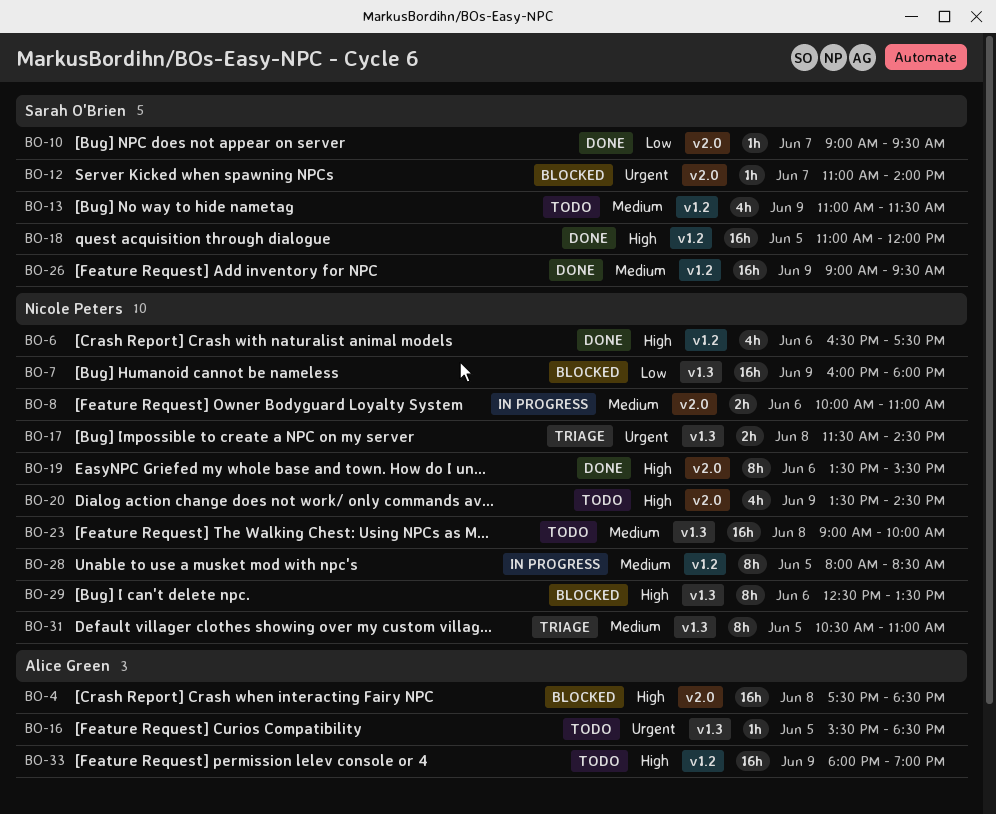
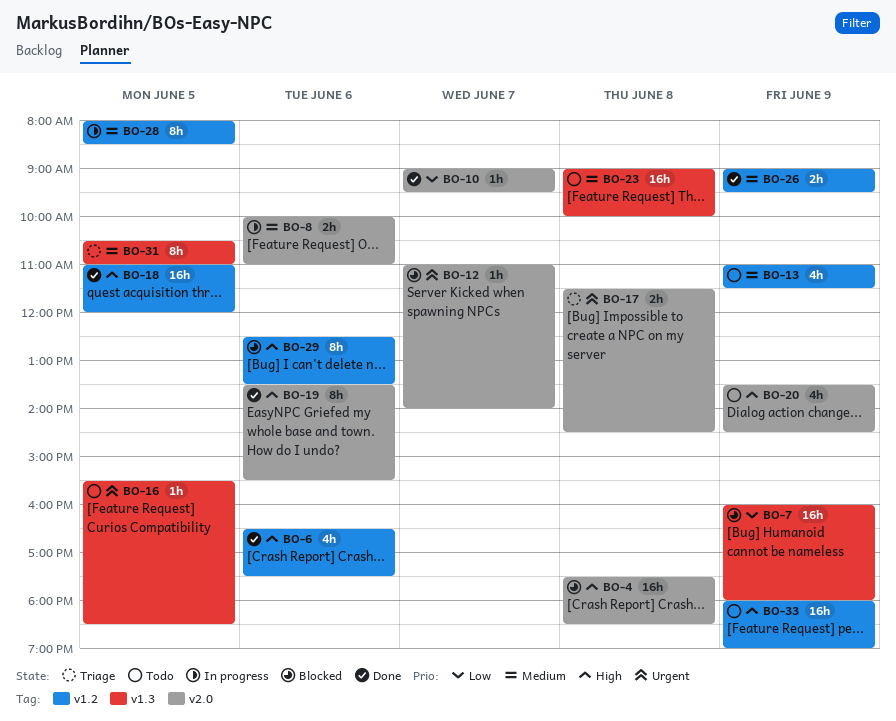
BO-17, label: v1.3 -> v2.0
BO-26, estimate: 16h -> 2h
BO-29, label: v1.3 -> v1.2

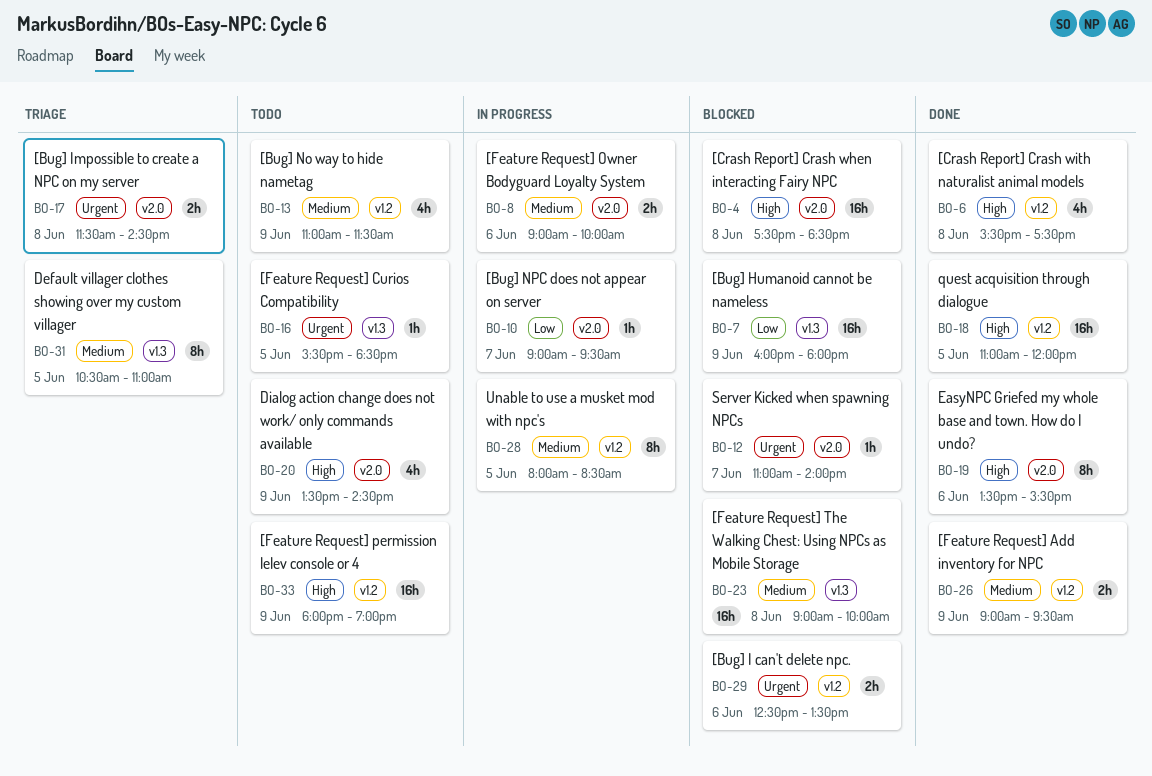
BO-6, day: Jun 6 -> Jun 8
BO-6, begins: 16:30 -> 15:30
BO-8, begins: 10:00 -> 09:00
BO-8, ends: 11:00 -> 10:00
BO-10, status: Done -> In progress
BO-23, status: Todo -> Blocked
BO-29, priority: High -> Urgent
BO-29, estimate: 8h -> 2h

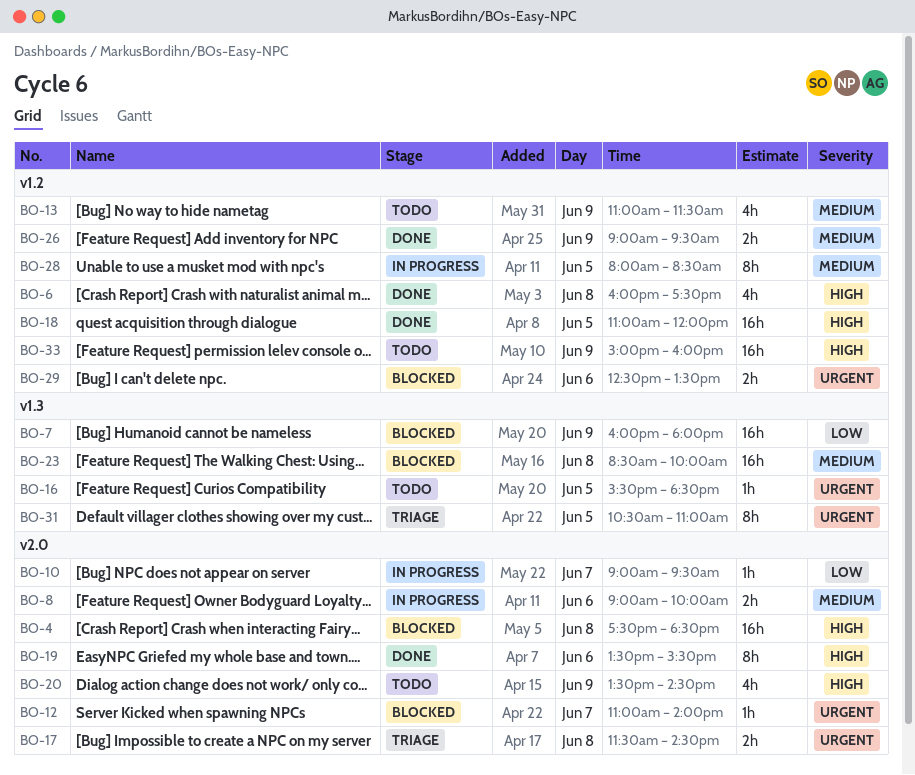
BO-6, begins: 15:30 -> 16:00
BO-23, begins: 09:00 -> 08:30
BO-31, priority: Medium -> Urgent
BO-33, begins: 18:00 -> 15:00
BO-33, ends: 19:00 -> 16:00

